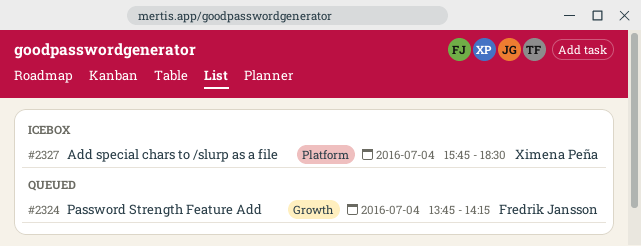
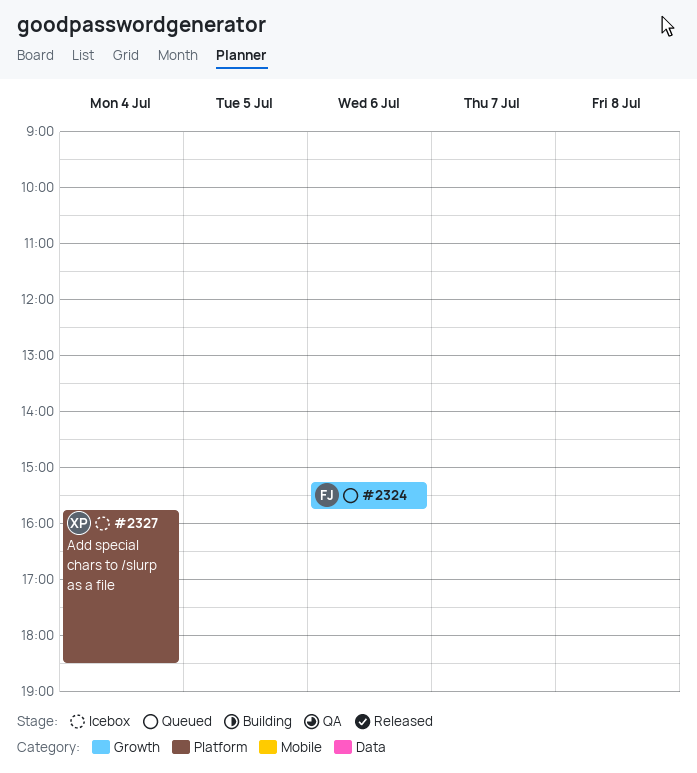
#2324, day: Jul 4 -> Jul 6
#2324, begins: 13:45 -> 15:15
#2324, ends: 14:15 -> 15:45

